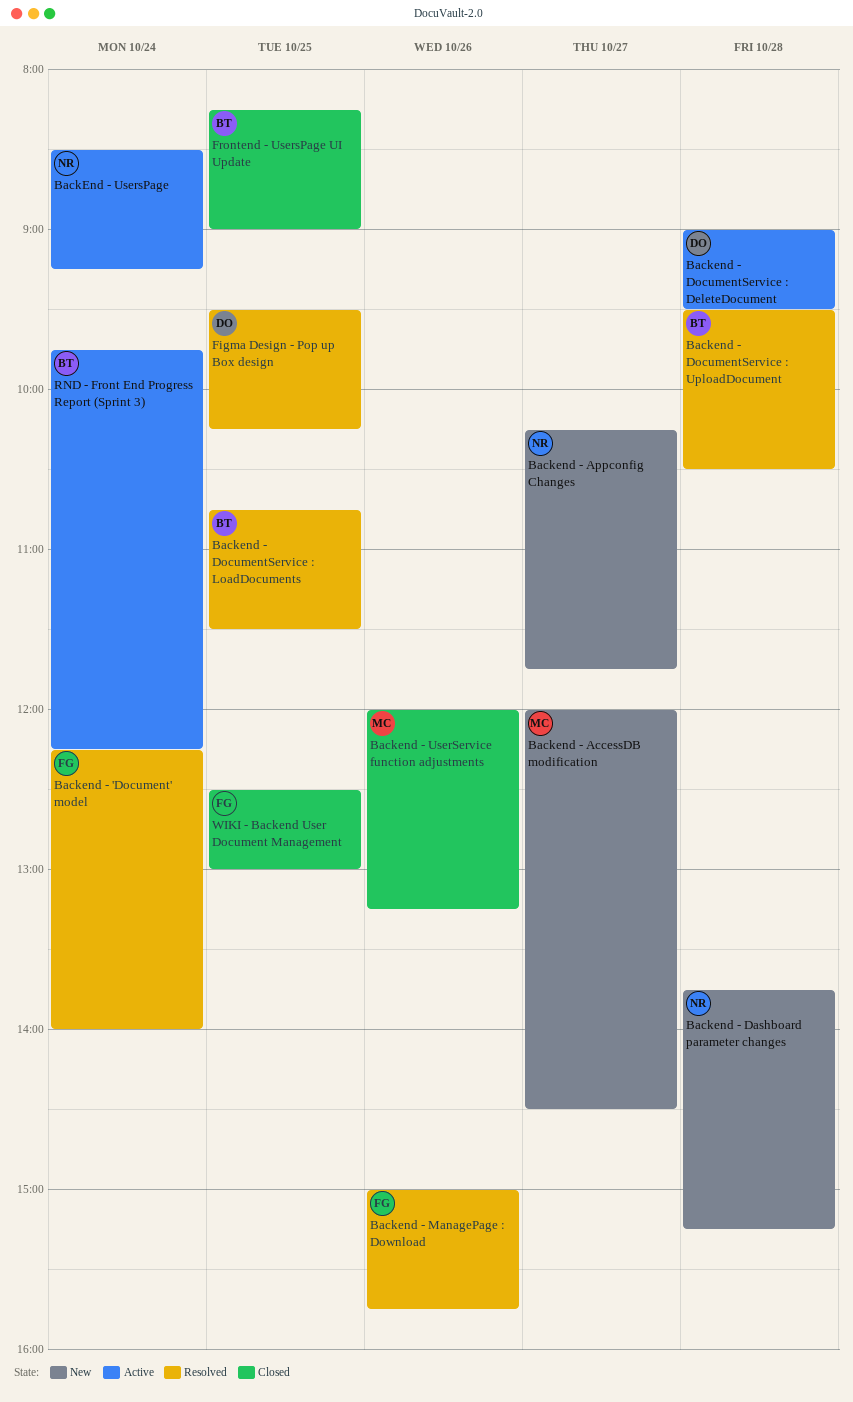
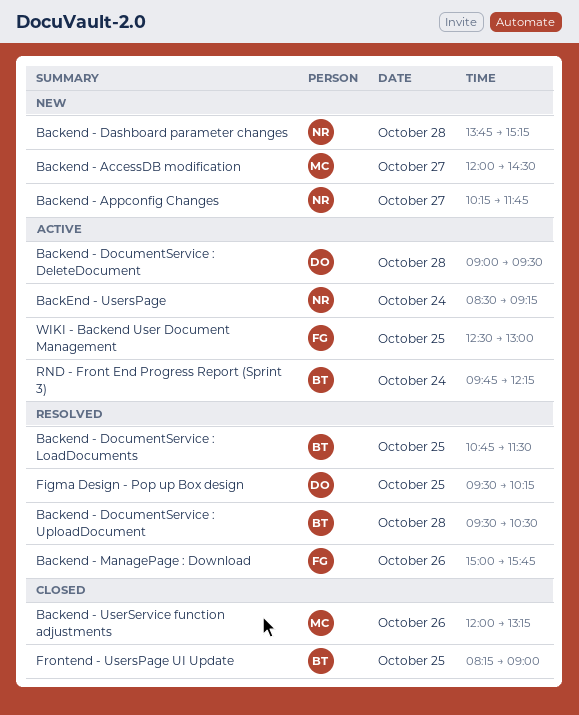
Backend - 'Document' model: present -> none
WIKI - Backend User Document Management, status: Closed -> Active

